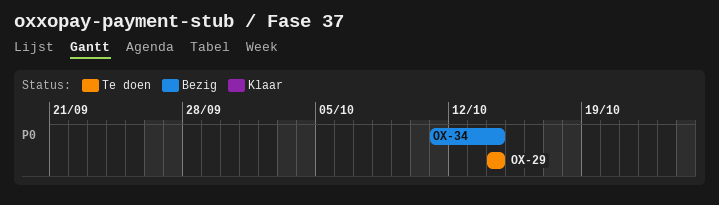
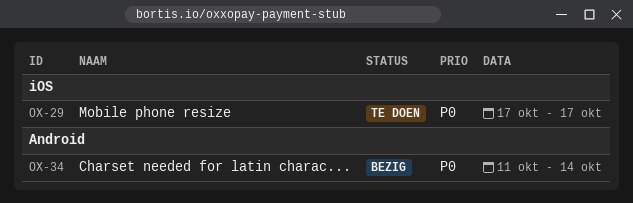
OX-29, start: Oct 14 -> Oct 17
OX-29, due: Oct 14 -> Oct 17

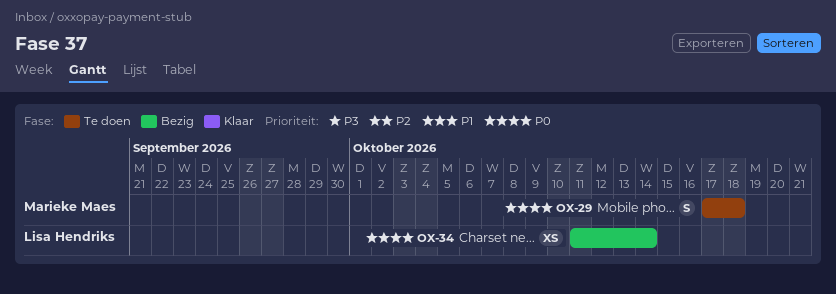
OX-29, due: Oct 17 -> Oct 18

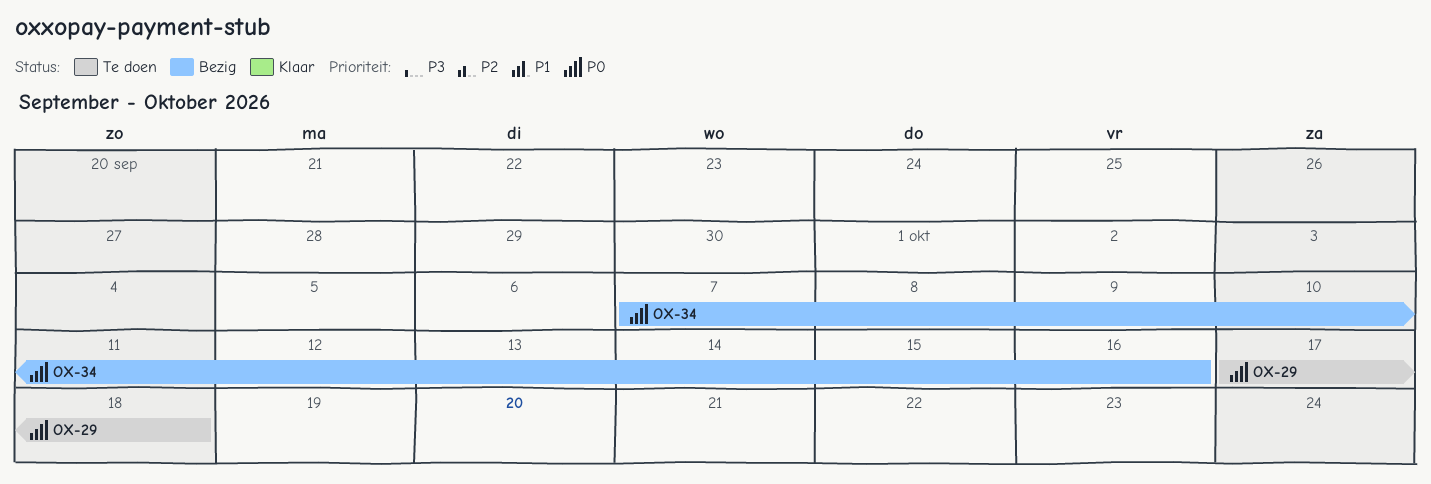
OX-34, start: Oct 11 -> Oct 7
OX-34, due: Oct 14 -> Oct 16

